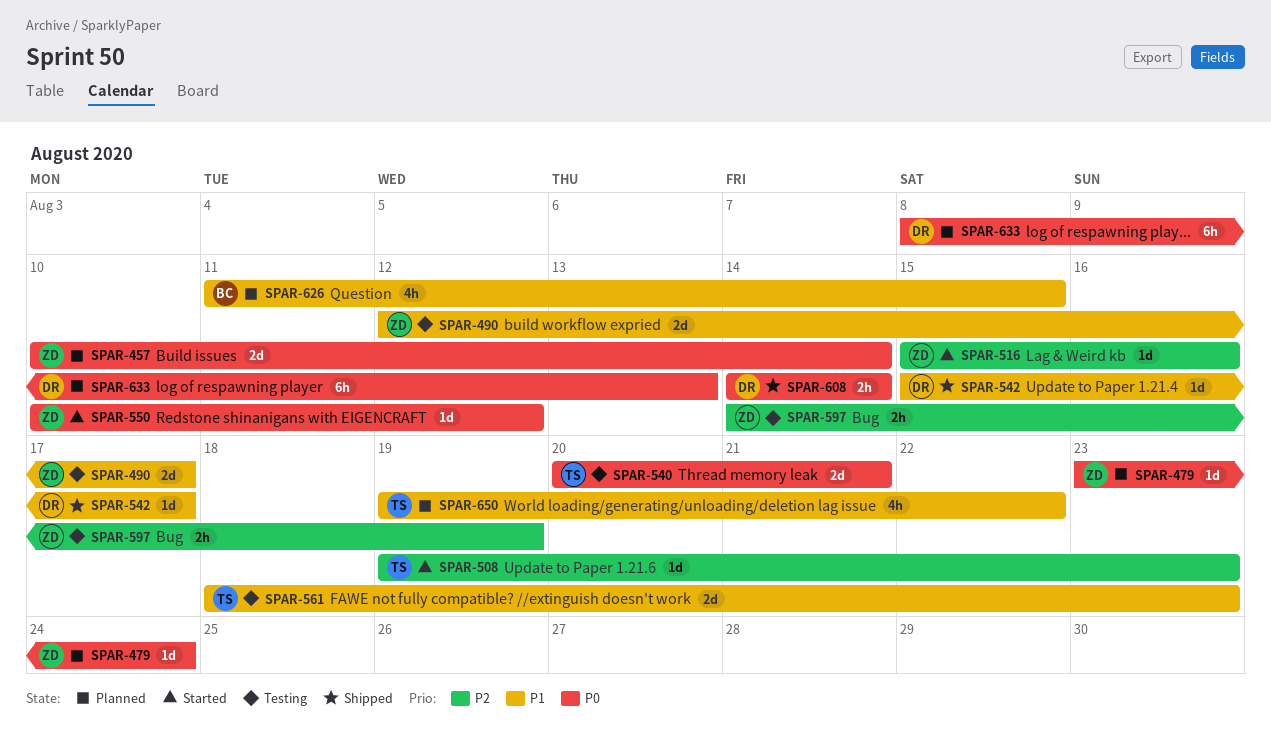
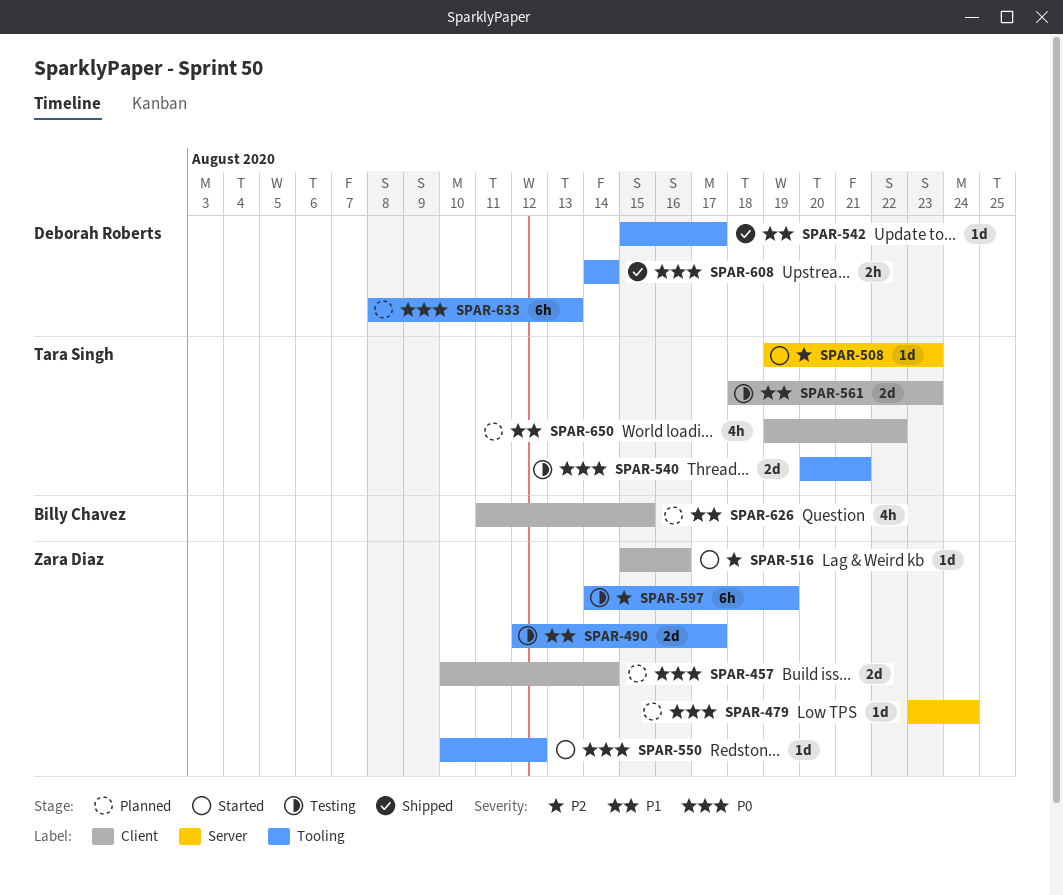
SPAR-597, estimate: 2h -> 6h

